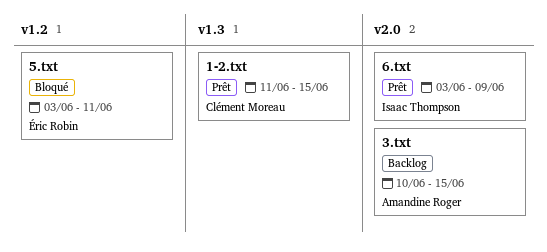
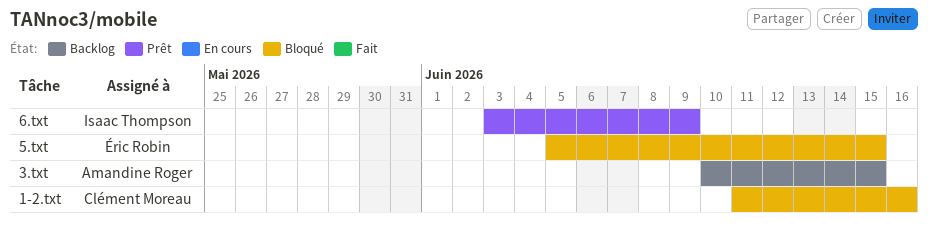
1-2.txt, status: Prêt -> Bloqué
1-2.txt, due: Jun 15 -> Jun 16
5.txt, start: Jun 3 -> Jun 5
5.txt, due: Jun 11 -> Jun 15

